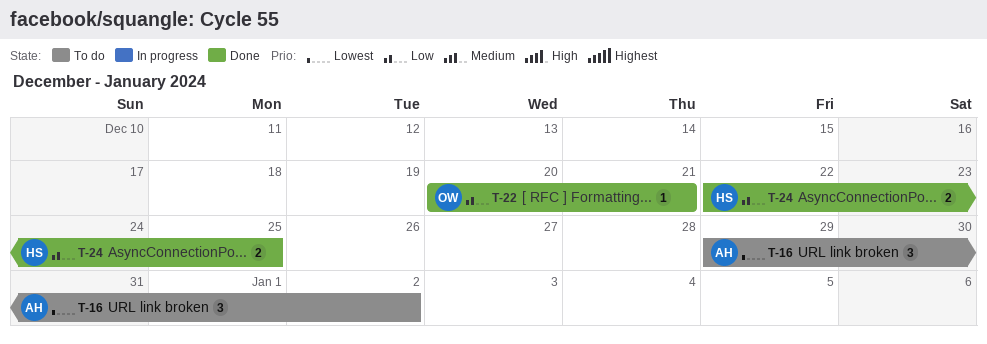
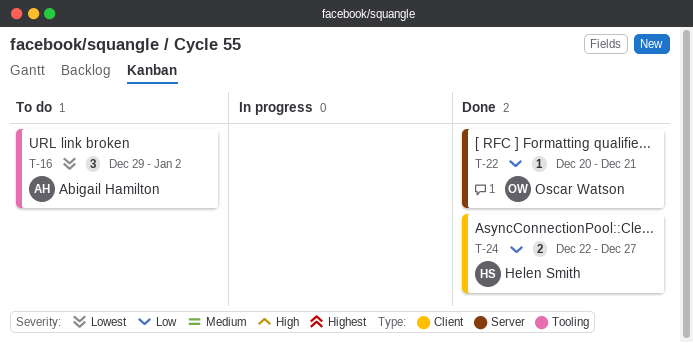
T-24, due: Dec 25 -> Dec 27

